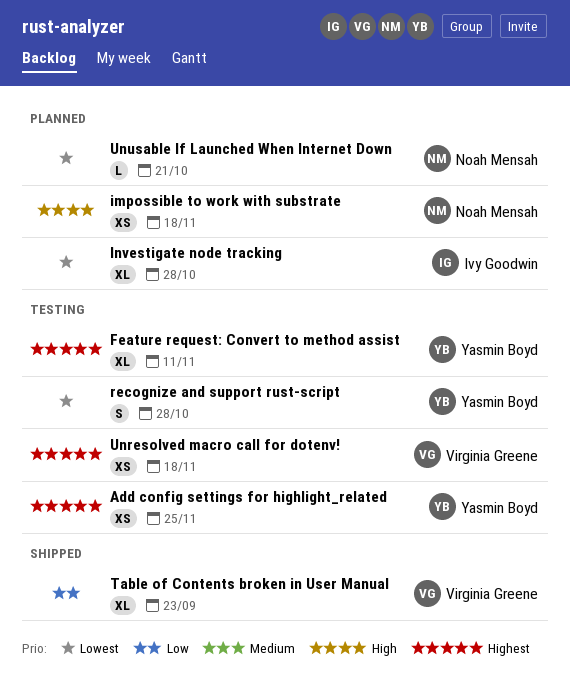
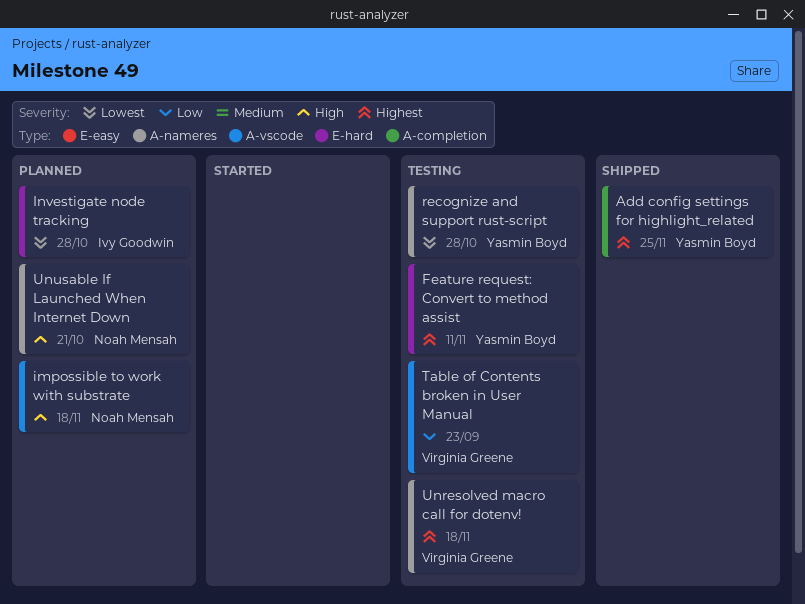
Add config settings for highlight_related, status: Testing -> Shipped
Table of Contents broken in User Manual, status: Shipped -> Testing
Unusable If Launched When Internet Down, priority: Lowest -> High

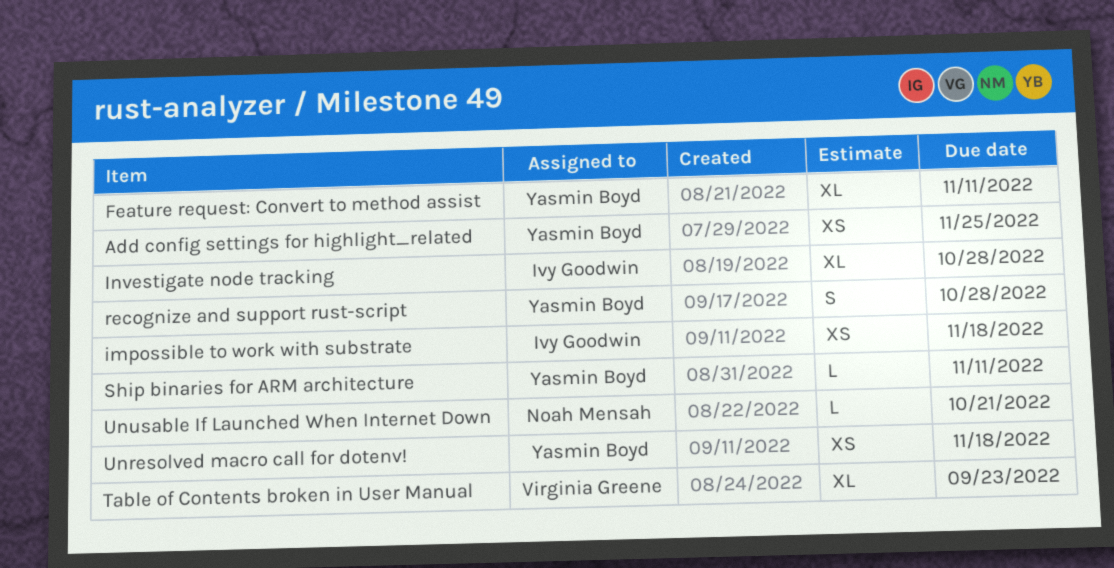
impossible to work with substrate, owner: Noah Mensah -> Ivy Goodwin
Ship binaries for ARM architecture: none -> present
Unresolved macro call for dotenv!, owner: Virginia Greene -> Yasmin Boyd

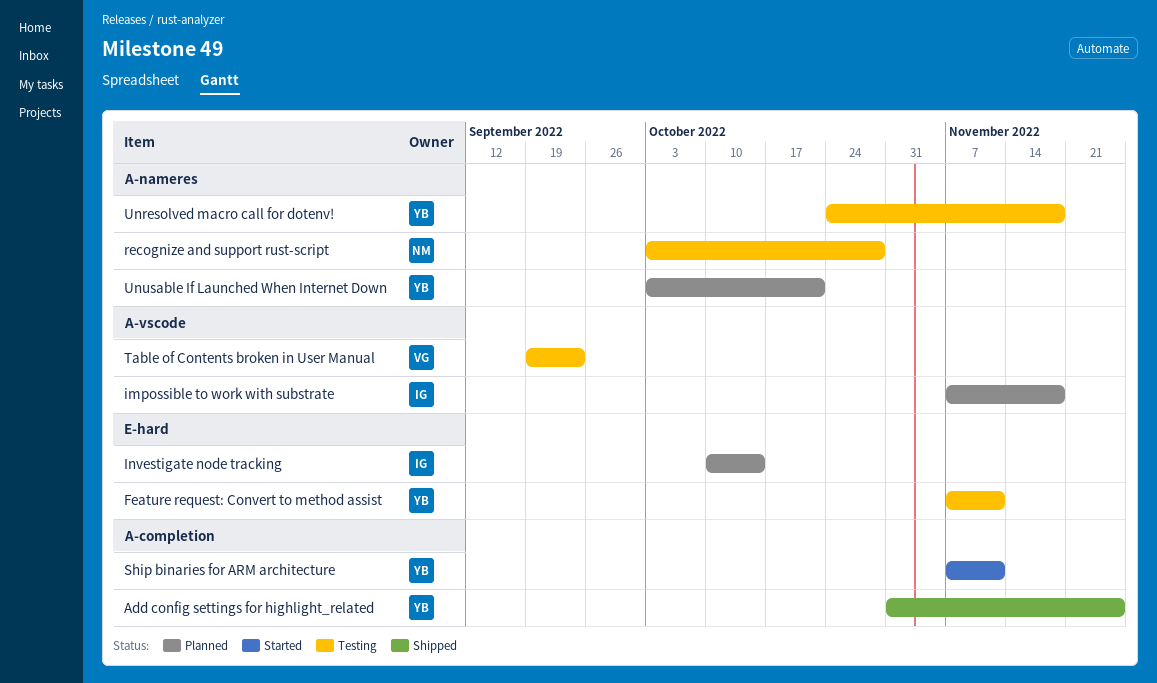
Investigate node tracking, due: Oct 28 -> Oct 14
recognize and support rust-script, owner: Yasmin Boyd -> Noah Mensah
Unusable If Launched When Internet Down, owner: Noah Mensah -> Yasmin Boyd

